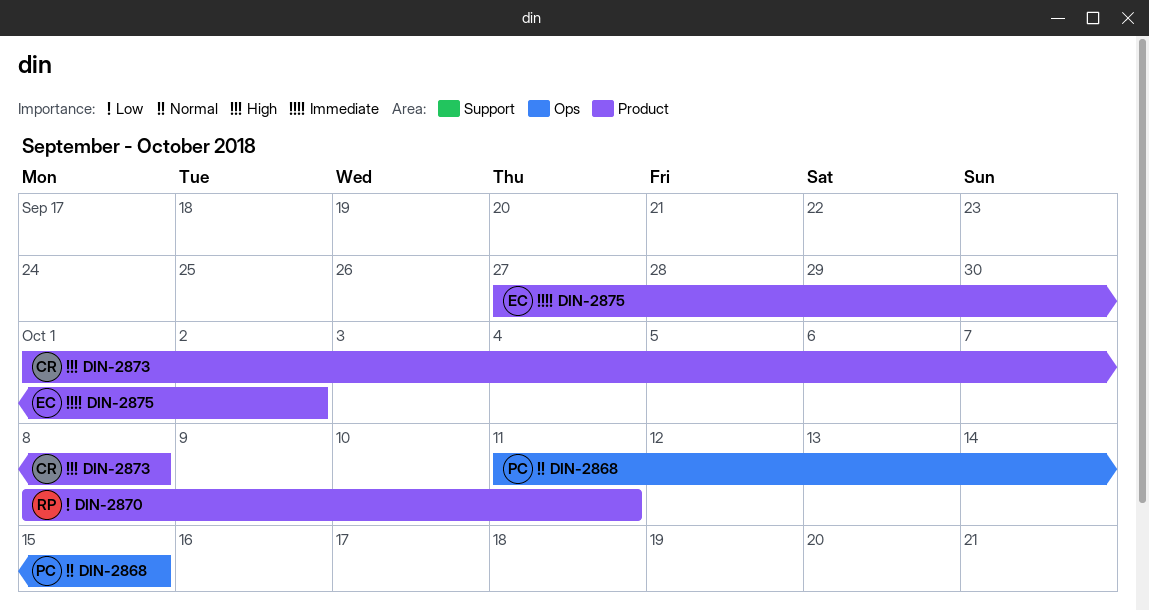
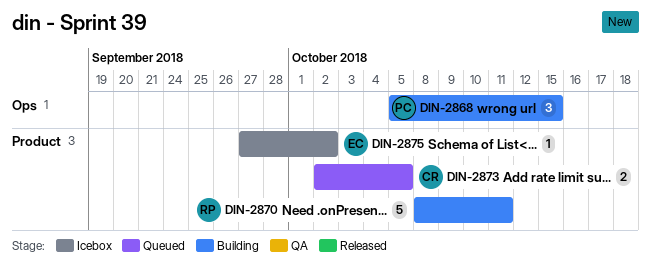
DIN-2868, start: Oct 11 -> Oct 5
DIN-2873, start: Oct 1 -> Oct 2
DIN-2873, due: Oct 8 -> Oct 5

